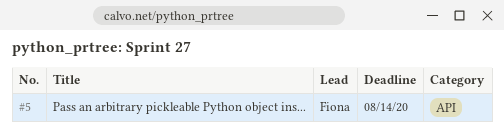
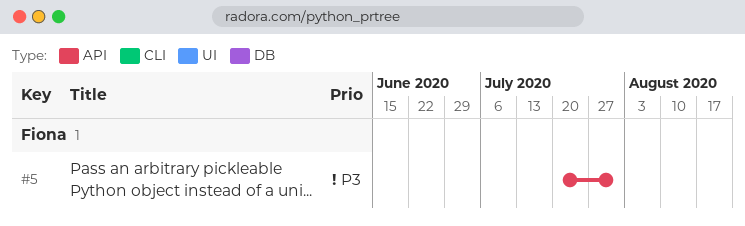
#5, due: Aug 14 -> Jul 31

